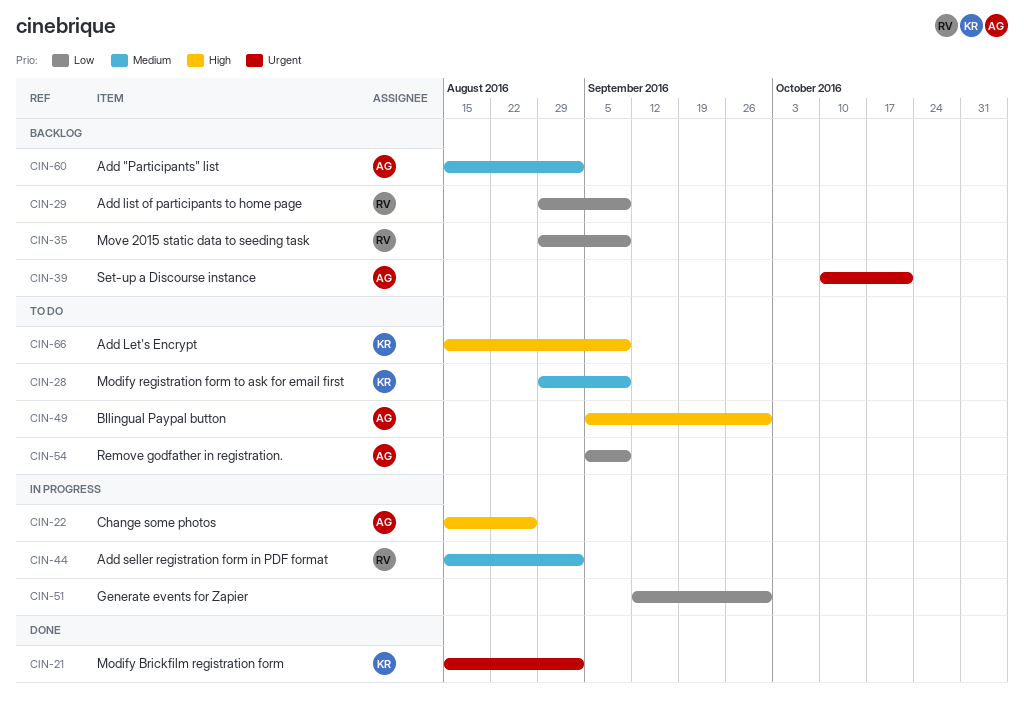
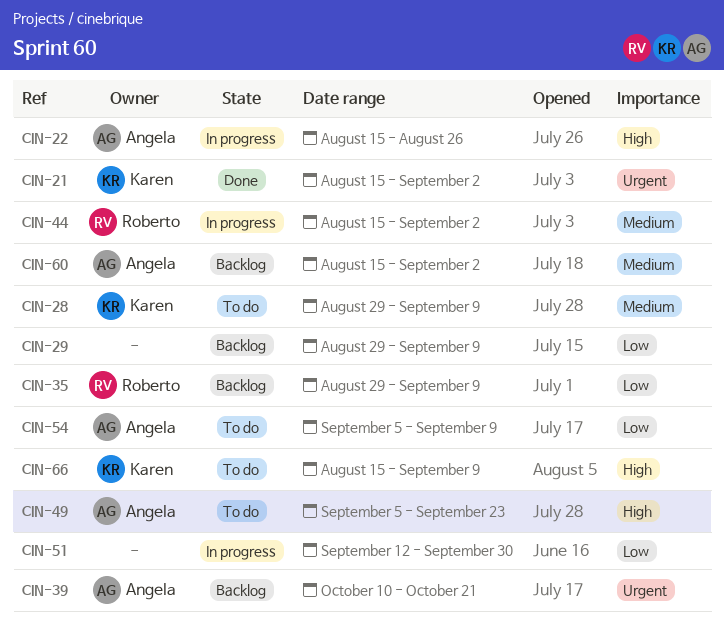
CIN-29, owner: Roberto -> none
CIN-49, due: Sep 30 -> Sep 23

